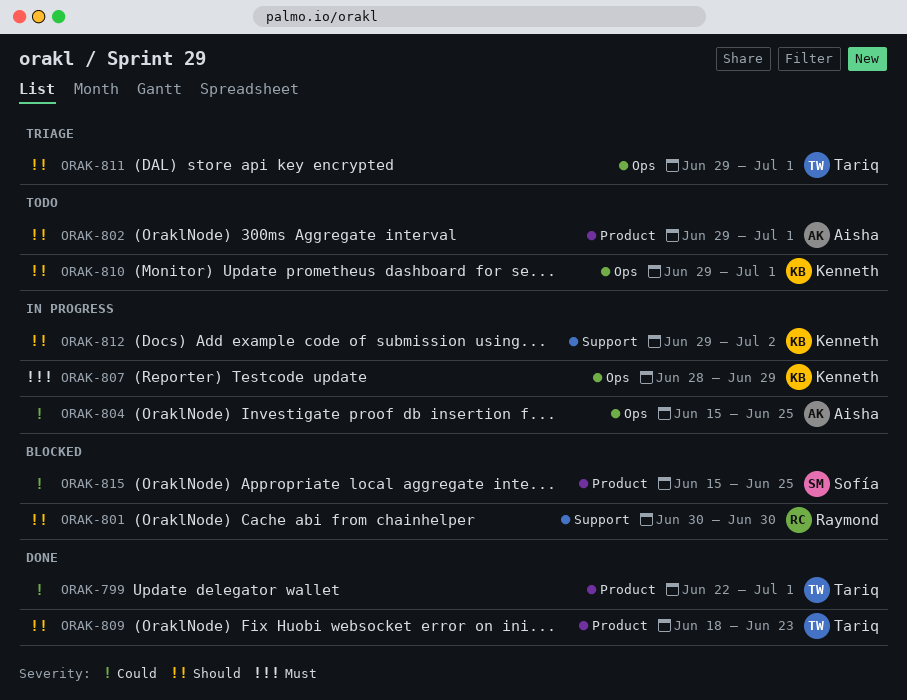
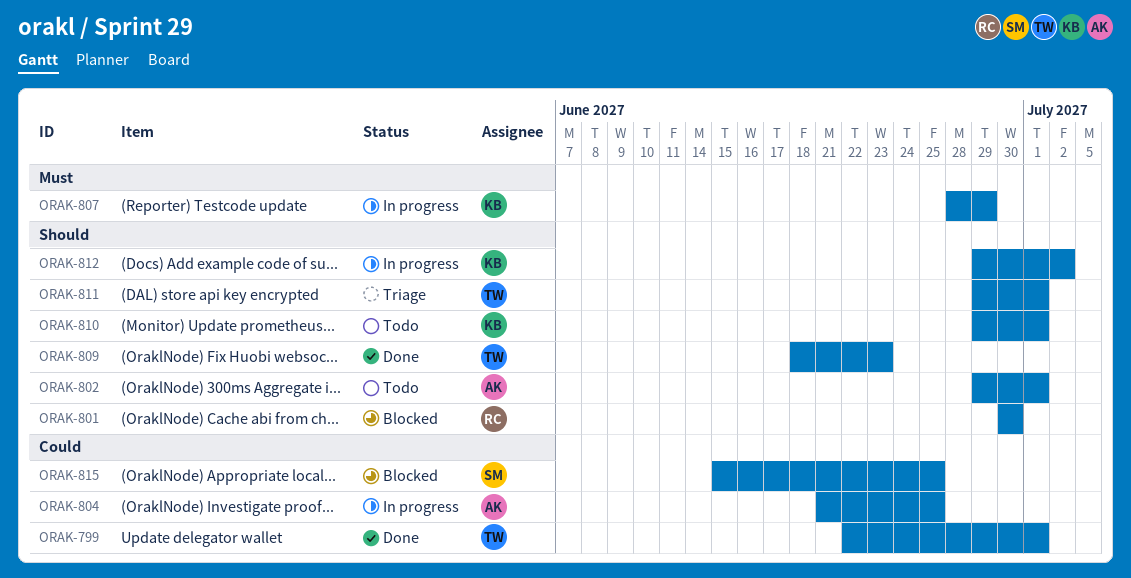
ORAK-804, start: Jun 15 -> Jun 21

